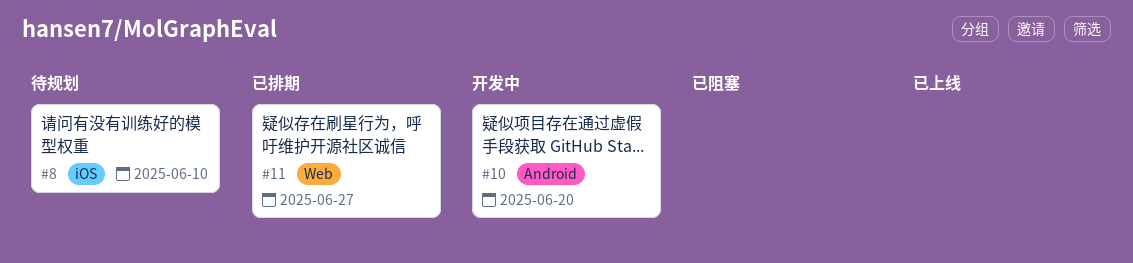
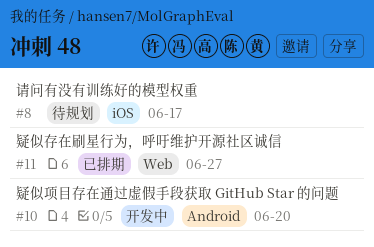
#8, due: Jun 10 -> Jun 17

